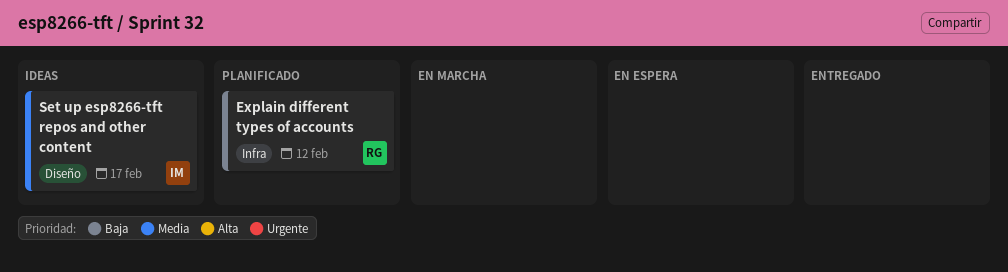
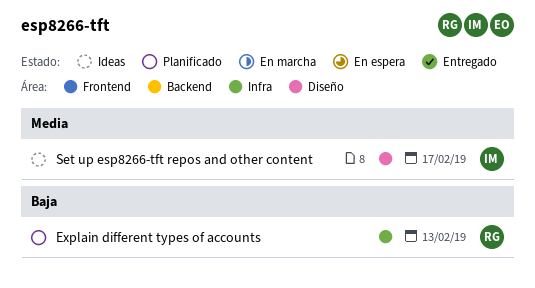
Explain different types of accounts, due: Feb 12 -> Feb 13

